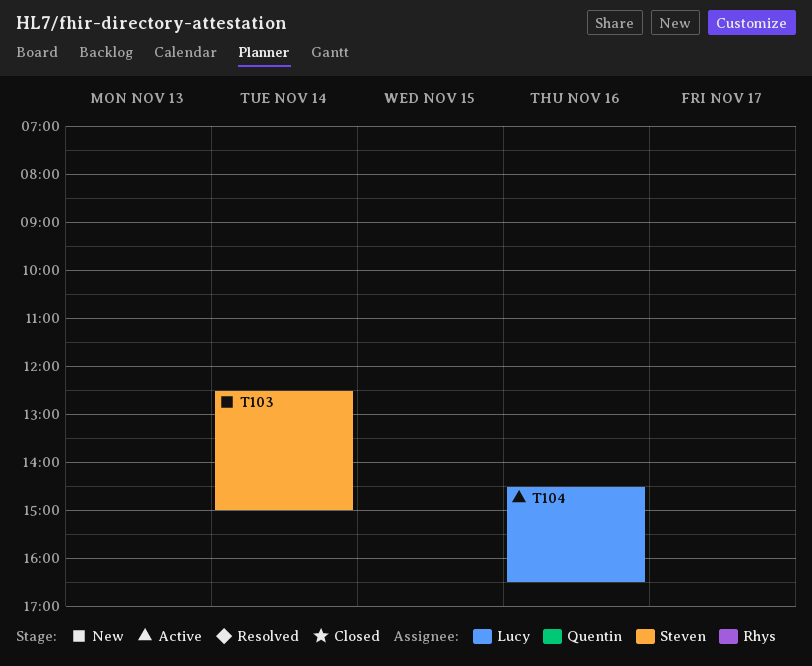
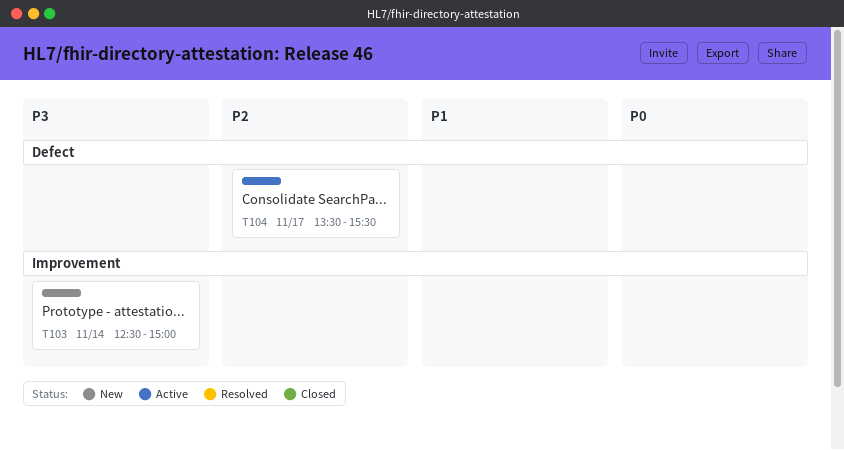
T104, day: Nov 16 -> Nov 17
T104, begins: 14:30 -> 13:30
T104, ends: 16:30 -> 15:30

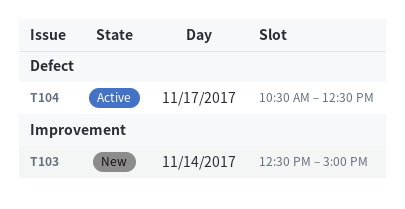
T104, begins: 13:30 -> 10:30
T104, ends: 15:30 -> 12:30

